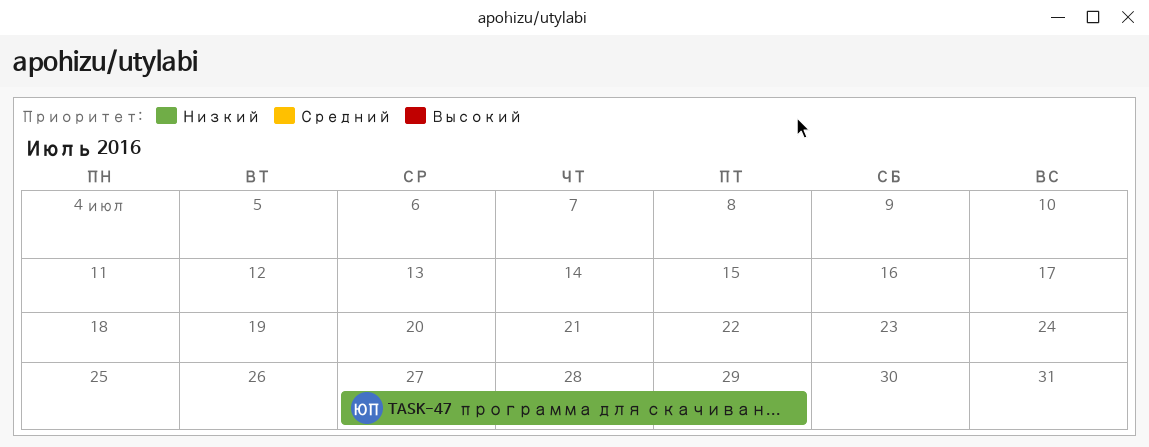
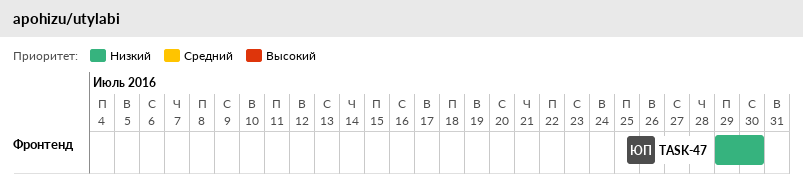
TASK-47, start: Jul 27 -> Jul 29
TASK-47, due: Jul 29 -> Jul 30

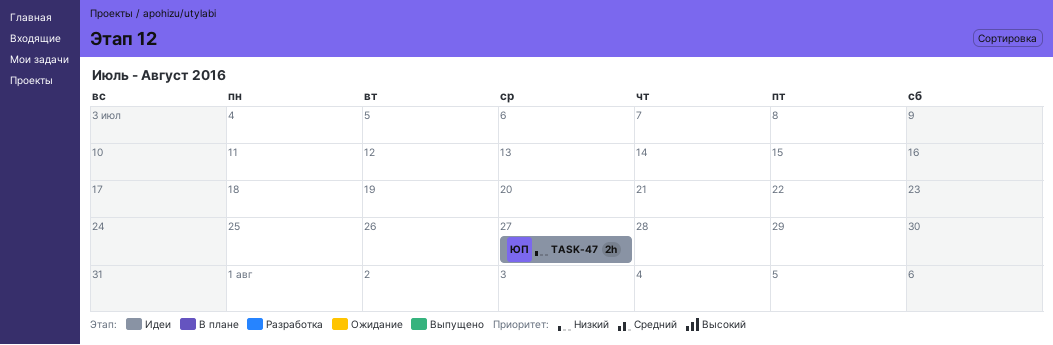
TASK-47, start: Jul 29 -> Jul 27
TASK-47, due: Jul 30 -> Jul 27

